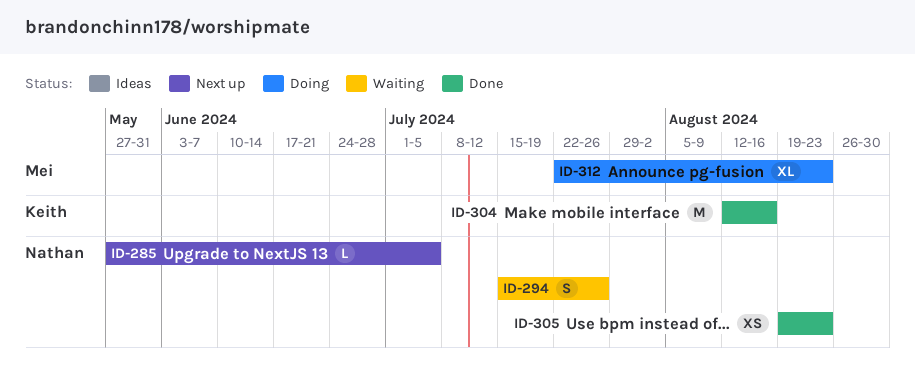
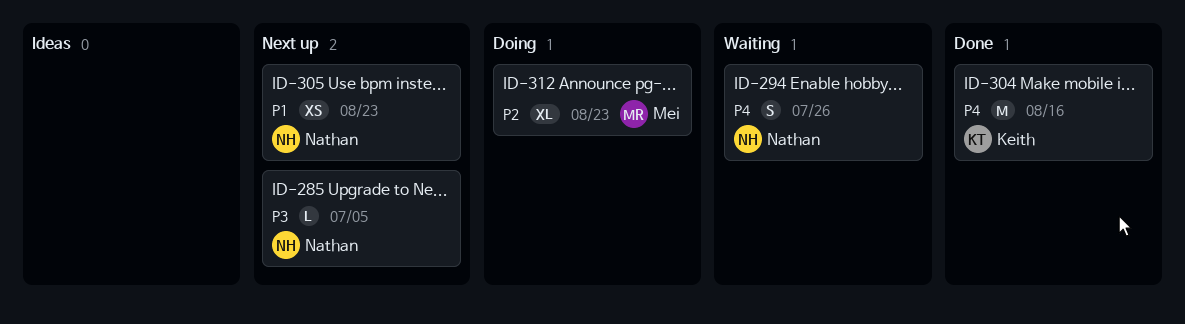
ID-305, status: Done -> Next up

